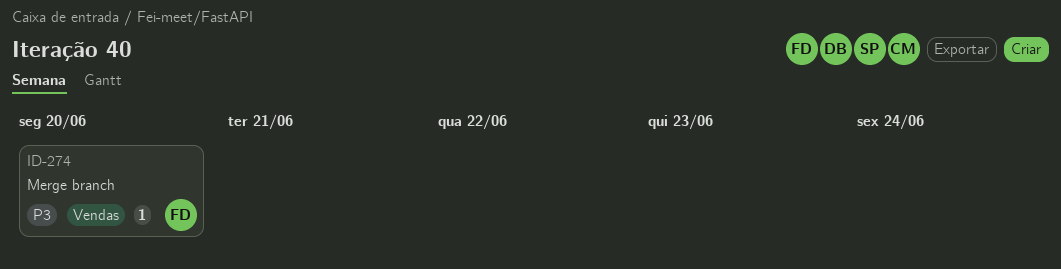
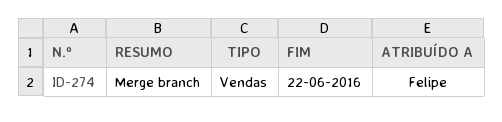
ID-274, due: Jun 20 -> Jun 22

